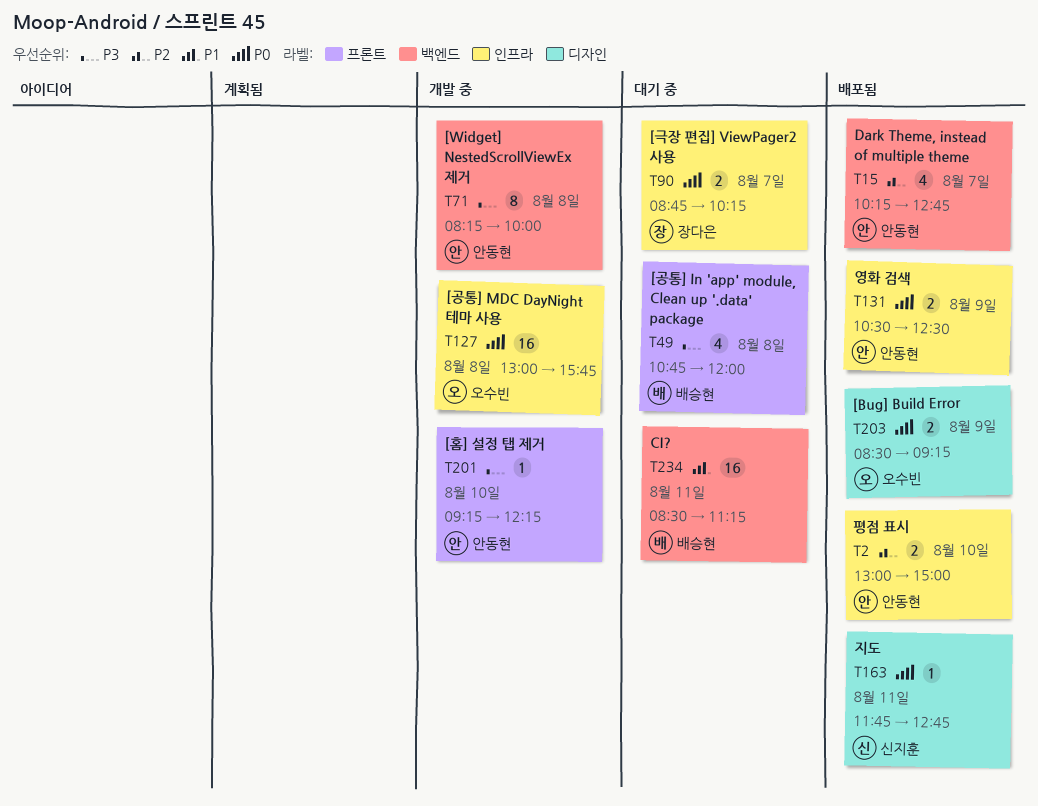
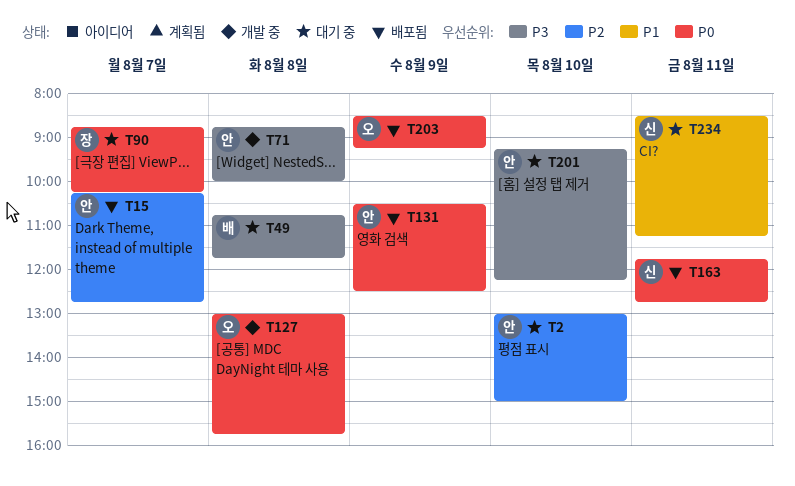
T2, status: 배포됨 -> 대기 중
T49, ends: 12:00 -> 11:45
T71, begins: 08:15 -> 08:45
T201, status: 개발 중 -> 대기 중
T234, owner: 배승현 -> 신지훈

